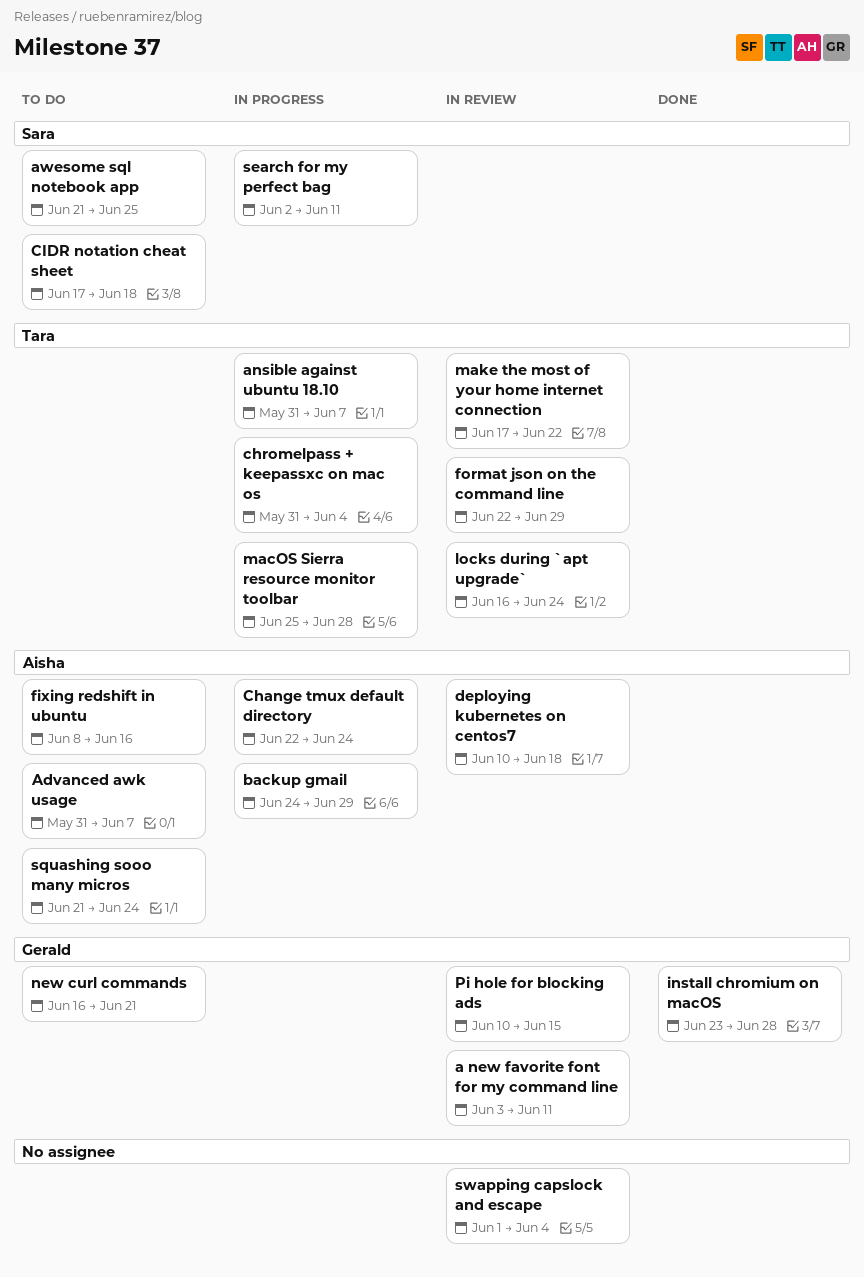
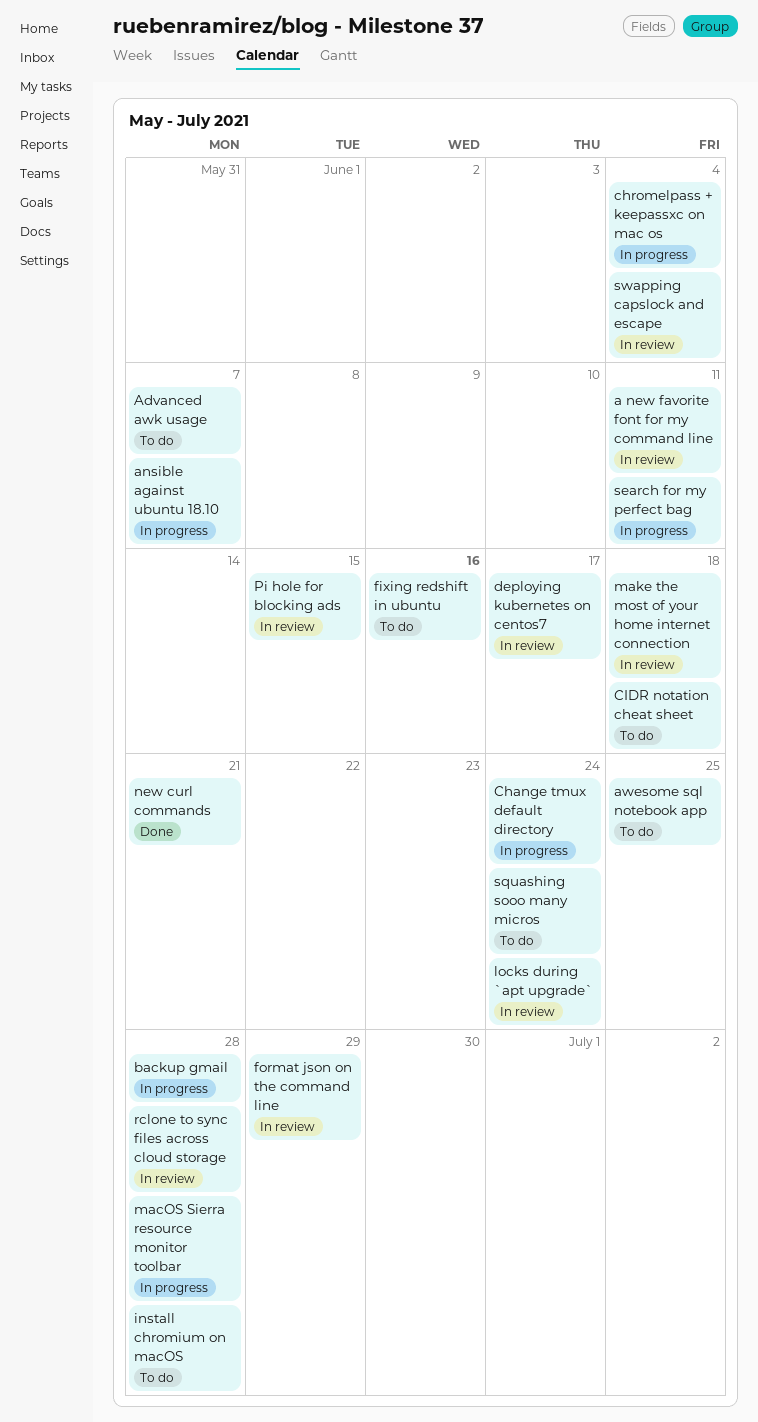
backup gmail, due: Jun 29 -> Jun 28
deploying kubernetes on centos7, due: Jun 18 -> Jun 17
install chromium on macOS, status: Done -> To do
make the most of your home internet connection, due: Jun 22 -> Jun 18
new curl commands, status: To do -> Done
rclone to sync files across cloud storage: none -> present

